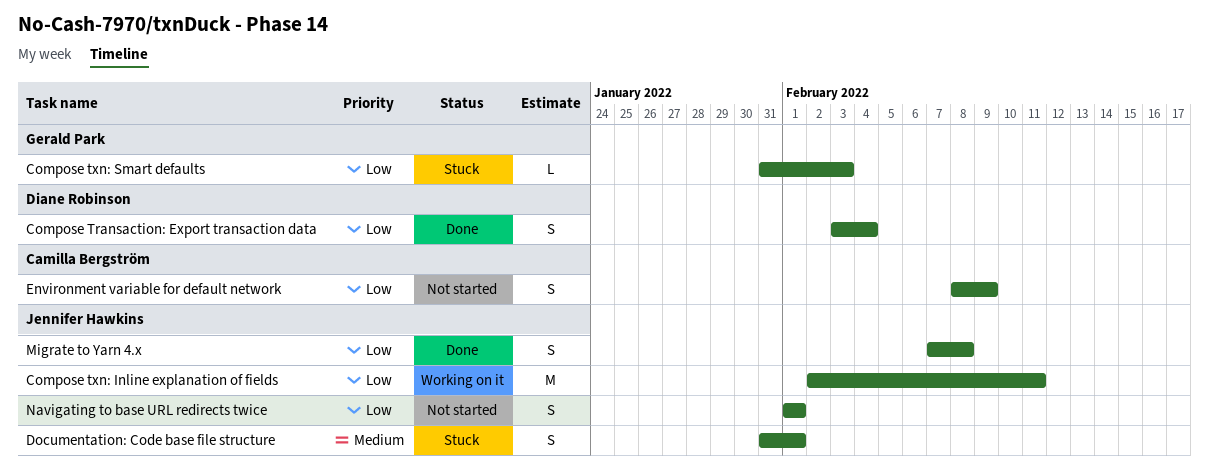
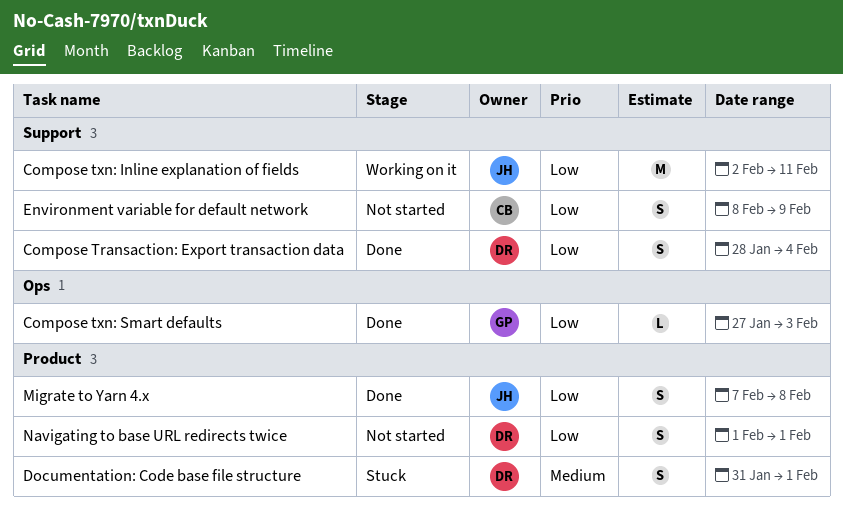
Compose Transaction: Export transaction data, start: Feb 3 -> Jan 28
Compose txn: Smart defaults, status: Stuck -> Done
Compose txn: Smart defaults, start: Jan 31 -> Jan 27
Documentation: Code base file structure, owner: Jennifer Hawkins -> Diane Robinson
Navigating to base URL redirects twice, owner: Jennifer Hawkins -> Diane Robinson

